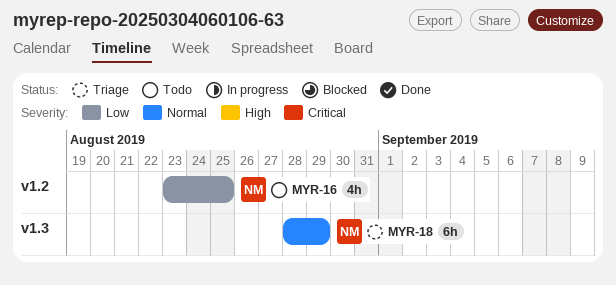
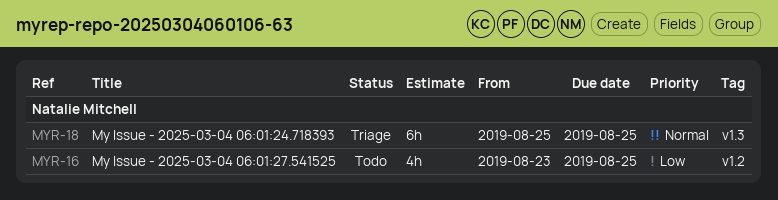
MYR-18, start: Aug 28 -> Aug 25
MYR-18, due: Aug 29 -> Aug 25

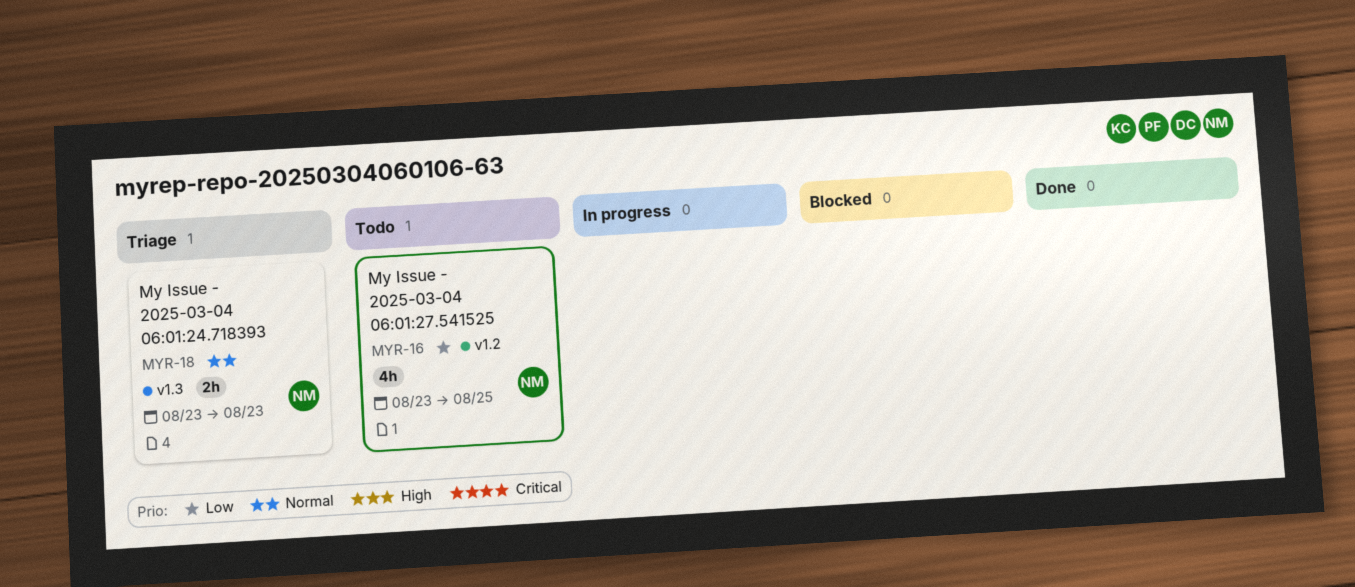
MYR-18, estimate: 6h -> 2h
MYR-18, start: Aug 25 -> Aug 23
MYR-18, due: Aug 25 -> Aug 23

